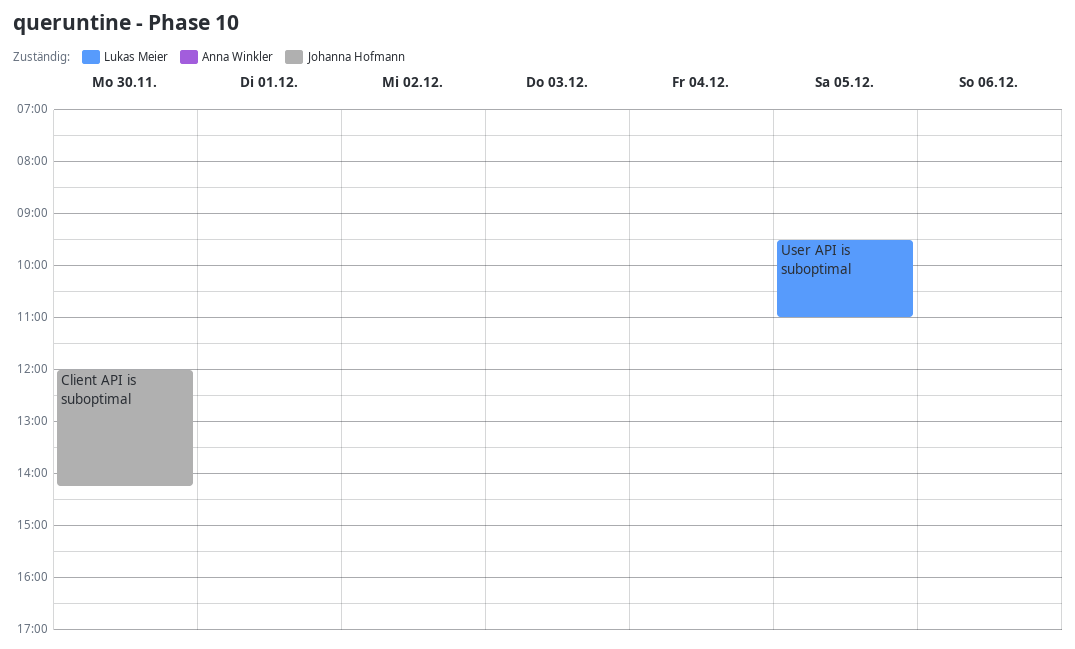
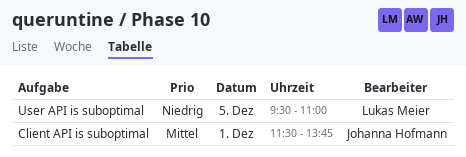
Client API is suboptimal, day: Nov 30 -> Dec 1
Client API is suboptimal, begins: 12:00 -> 11:30
Client API is suboptimal, ends: 14:15 -> 13:45

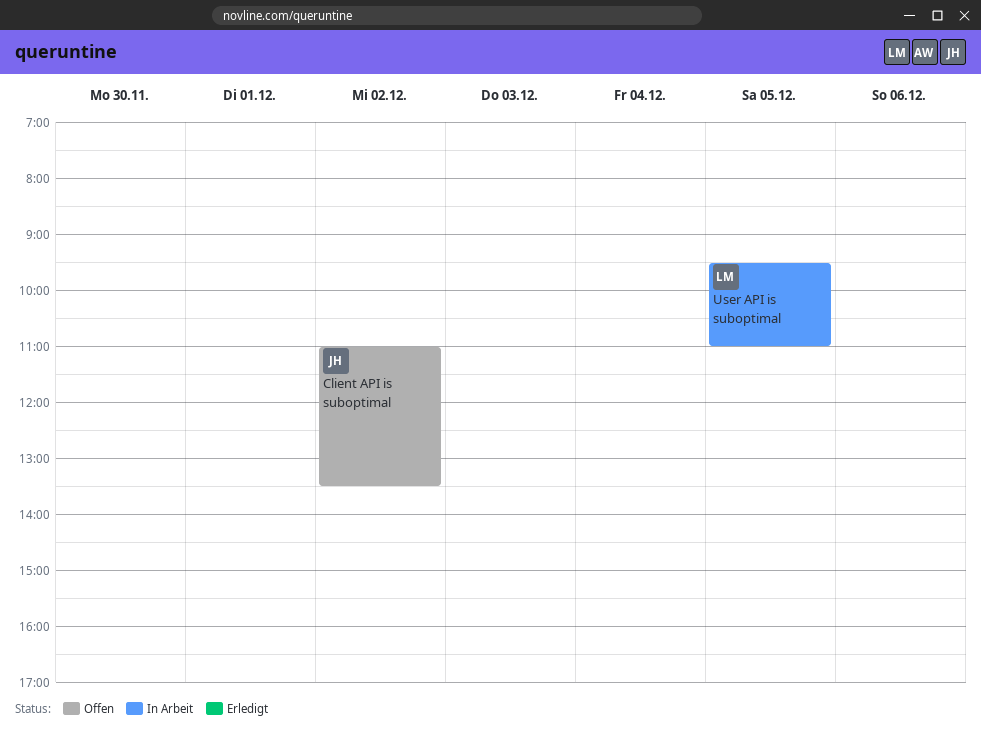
Client API is suboptimal, day: Dec 1 -> Dec 2
Client API is suboptimal, begins: 11:30 -> 11:00
Client API is suboptimal, ends: 13:45 -> 13:30

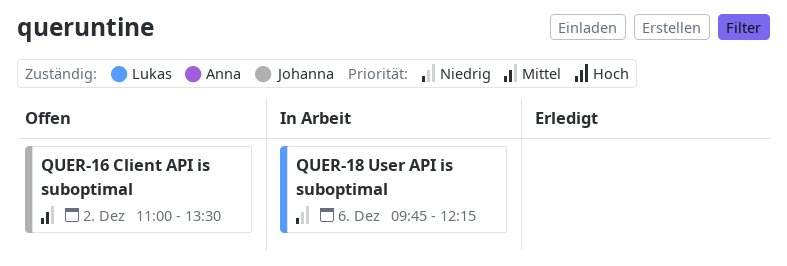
User API is suboptimal, day: Dec 5 -> Dec 6
User API is suboptimal, begins: 09:30 -> 09:45
User API is suboptimal, ends: 11:00 -> 12:15

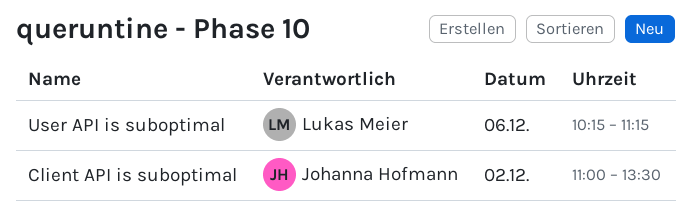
User API is suboptimal, begins: 09:45 -> 10:15
User API is suboptimal, ends: 12:15 -> 11:15

